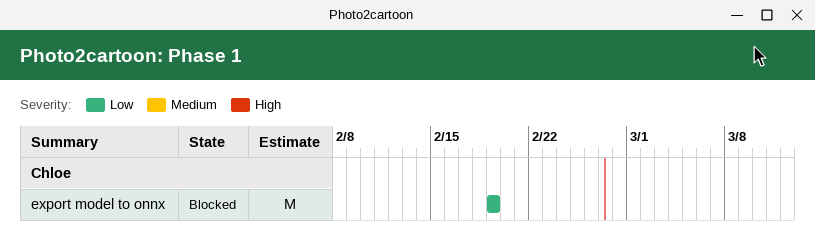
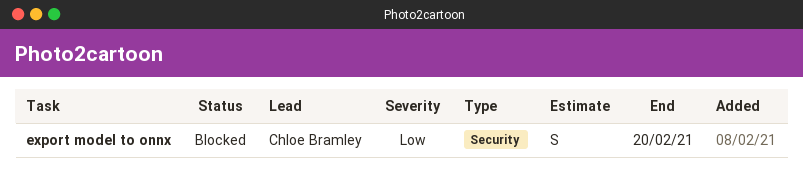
export model to onnx, estimate: M -> S
export model to onnx, due: Feb 19 -> Feb 20

